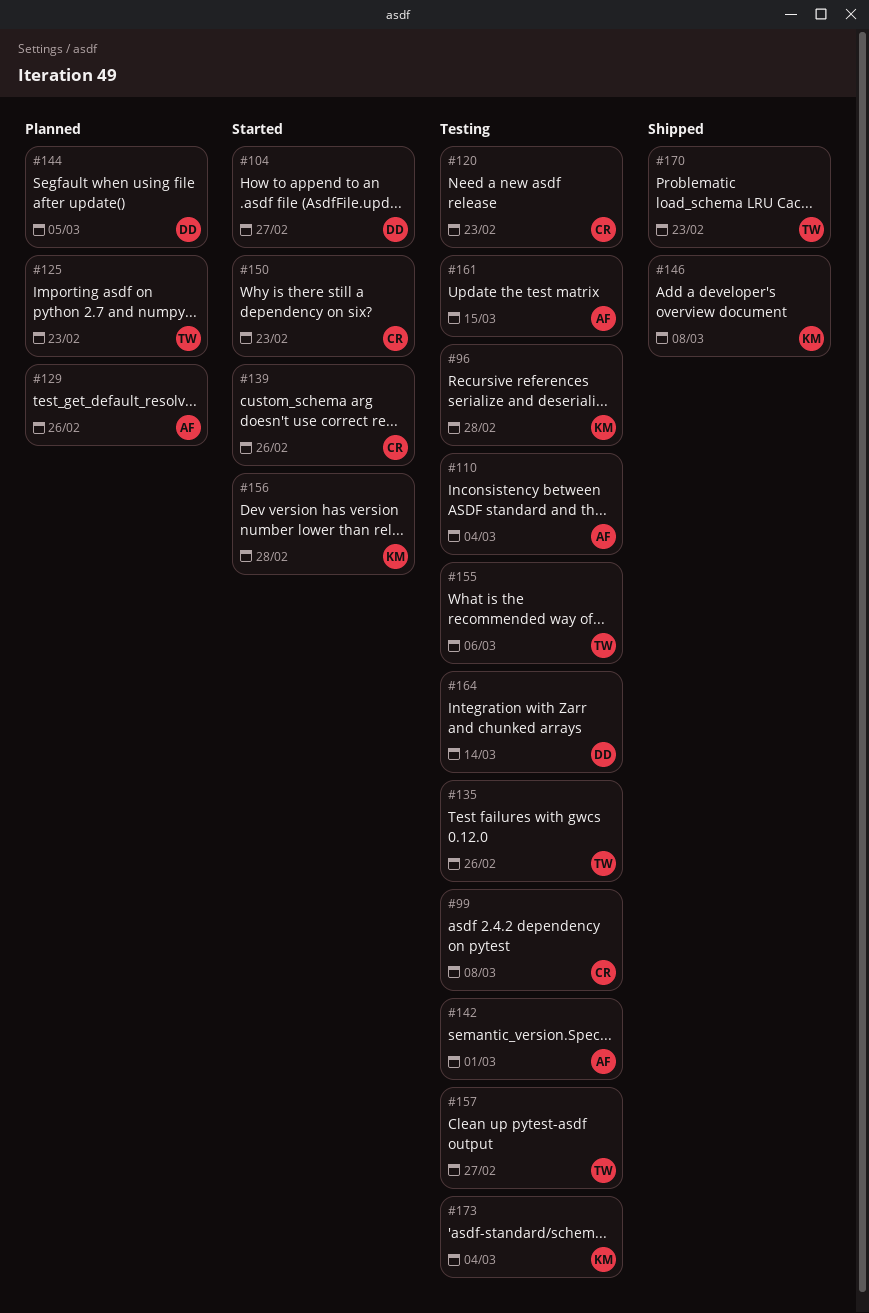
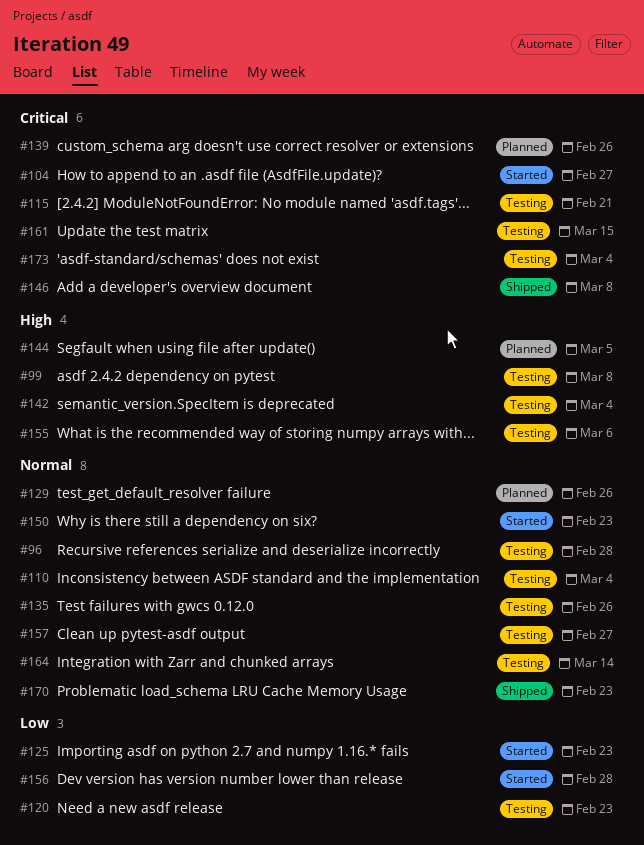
#115: none -> present
#125, status: Planned -> Started
#139, status: Started -> Planned
#142, due: Mar 1 -> Mar 4

